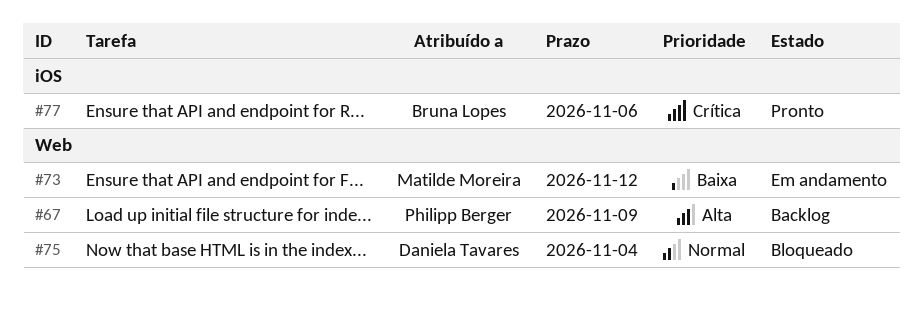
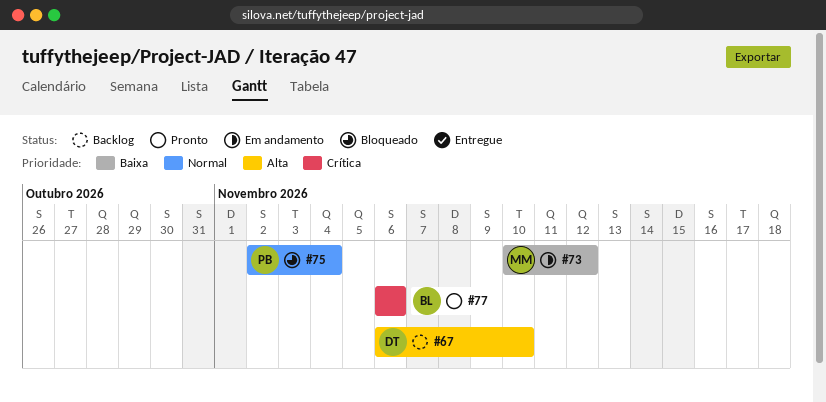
#67, owner: Philipp Berger -> Daniela Tavares
#67, due: Nov 9 -> Nov 10
#75, owner: Daniela Tavares -> Philipp Berger

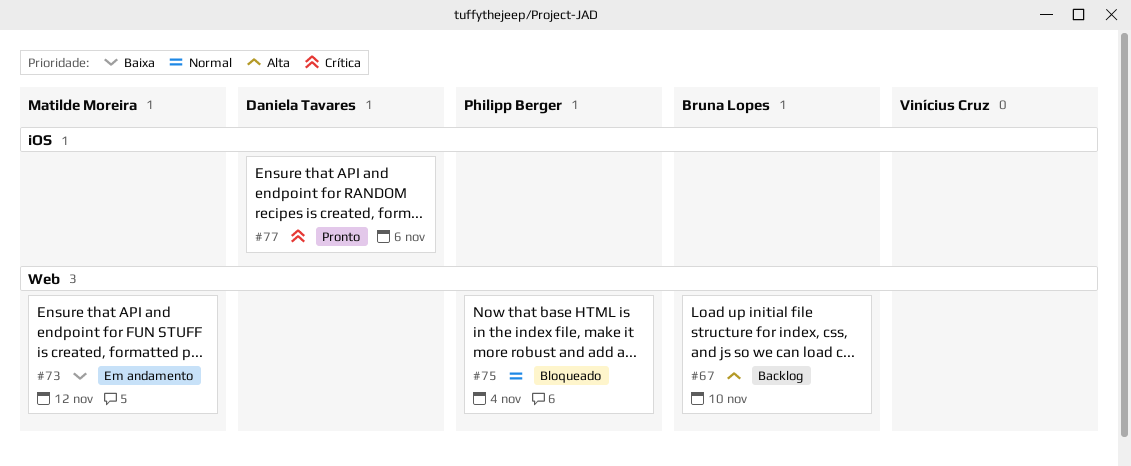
#67, owner: Daniela Tavares -> Bruna Lopes
#77, owner: Bruna Lopes -> Daniela Tavares

